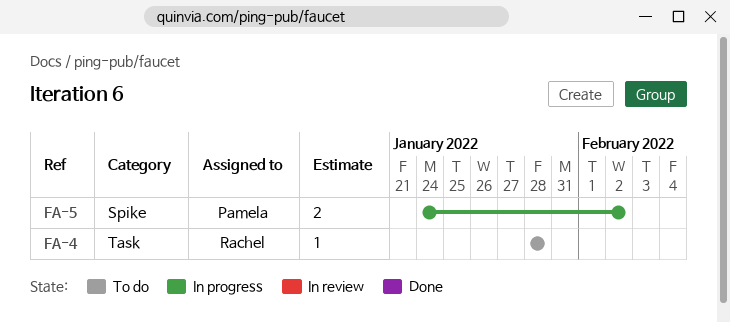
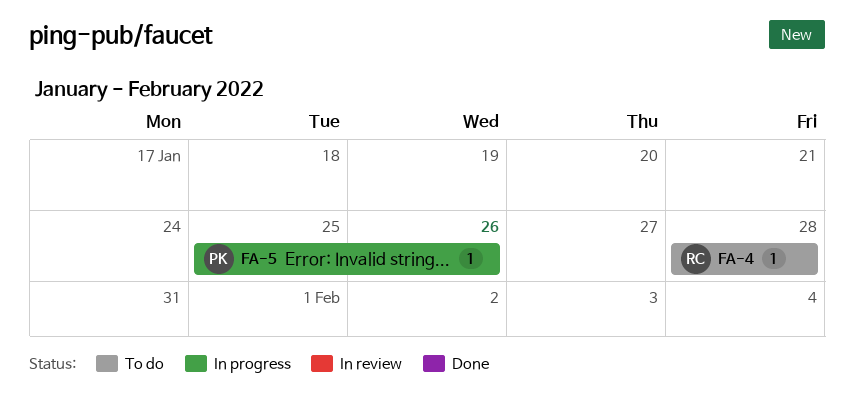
FA-5, estimate: 2 -> 1
FA-5, start: Jan 24 -> Jan 25
FA-5, due: Feb 2 -> Jan 26

